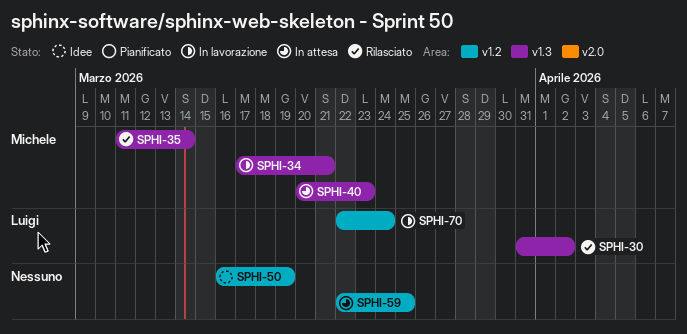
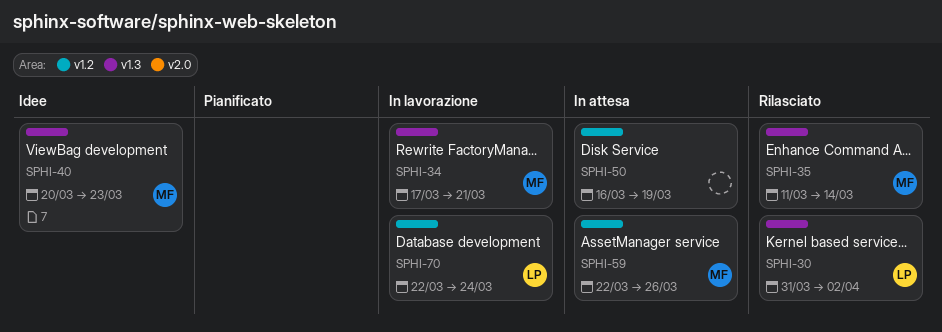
SPHI-40, status: In attesa -> Idee
SPHI-50, status: Idee -> In attesa
SPHI-59, owner: none -> Michele
SPHI-59, due: Mar 25 -> Mar 26

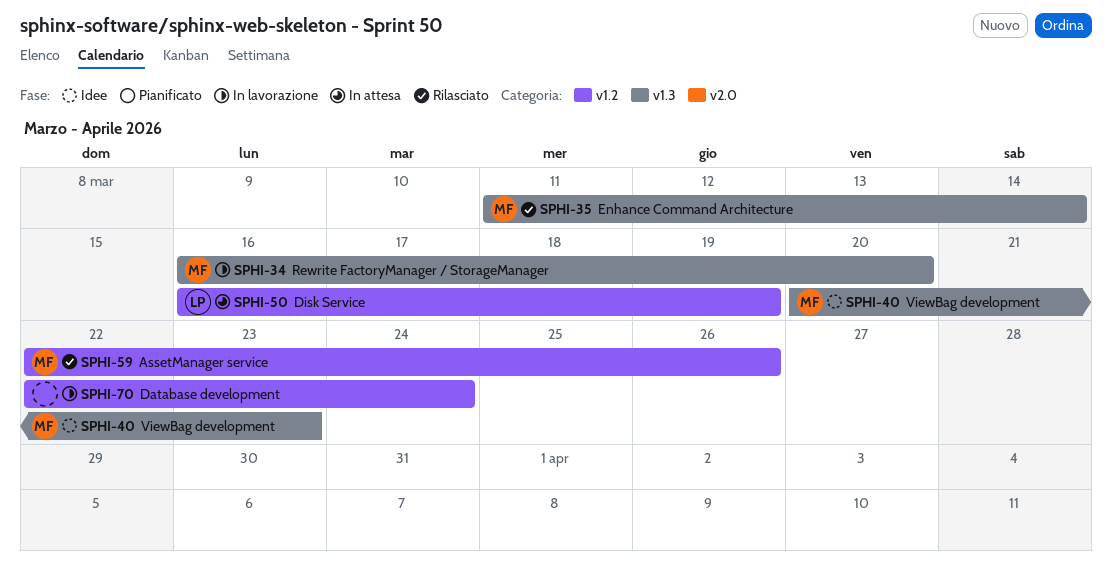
SPHI-30: present -> none
SPHI-34, start: Mar 17 -> Mar 16
SPHI-34, due: Mar 21 -> Mar 20
SPHI-50, owner: none -> LP
SPHI-59, status: In attesa -> Rilasciato
SPHI-70, owner: LP -> none

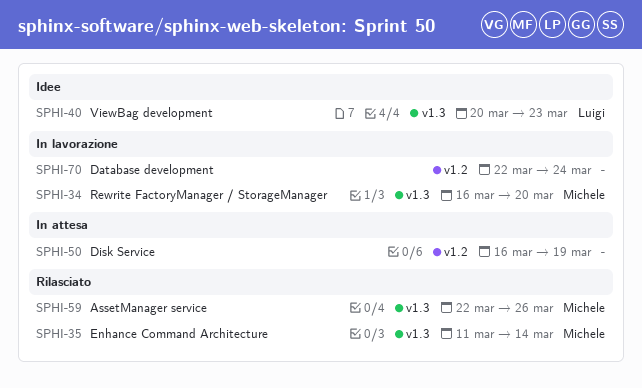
SPHI-40, owner: Michele -> Luigi
SPHI-50, owner: Luigi -> none
SPHI-59, label: v1.2 -> v1.3

